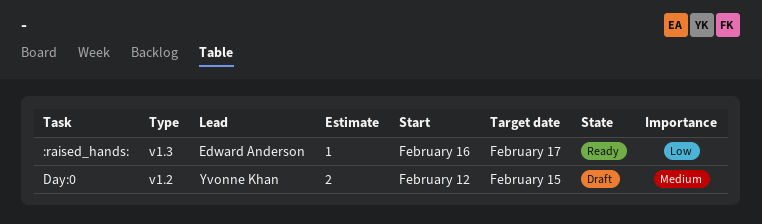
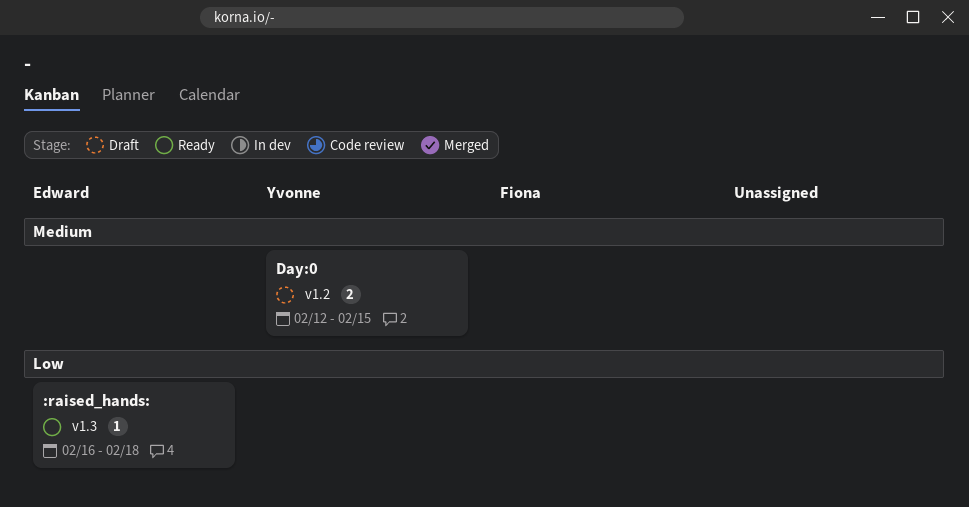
:raised_hands:, due: Feb 17 -> Feb 18

